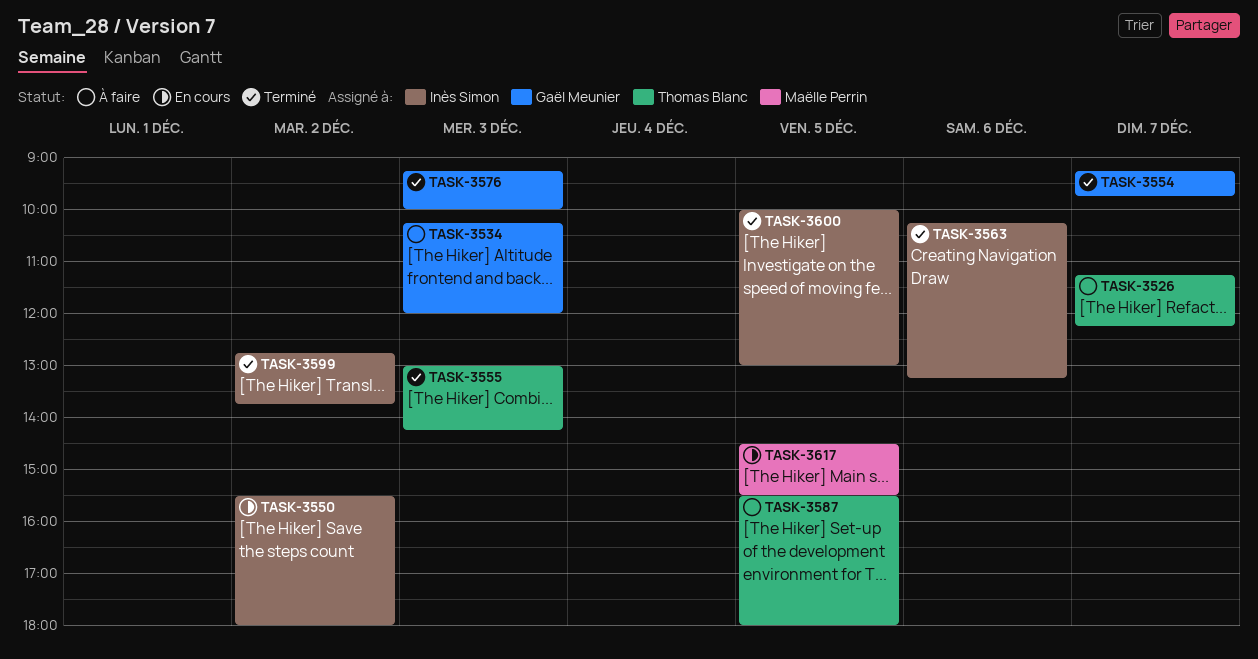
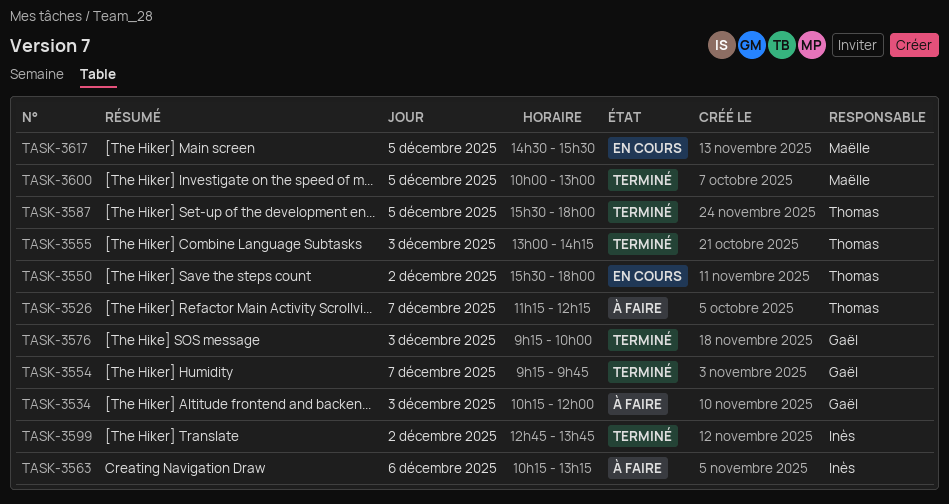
TASK-3550, owner: Inès Simon -> Thomas Blanc
TASK-3563, status: Terminé -> À faire
TASK-3587, status: À faire -> Terminé
TASK-3600, owner: Inès Simon -> Maëlle Perrin

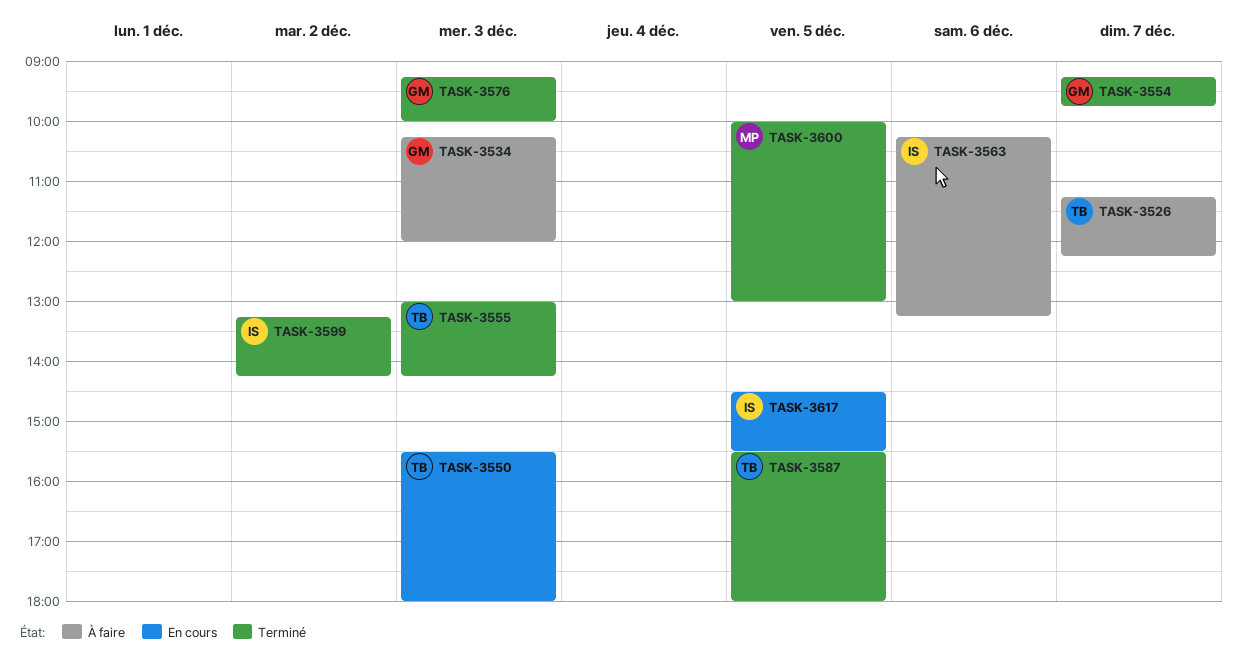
TASK-3550, day: Dec 2 -> Dec 3
TASK-3599, begins: 12:45 -> 13:15
TASK-3599, ends: 13:45 -> 14:15
TASK-3617, owner: Maëlle -> Inès

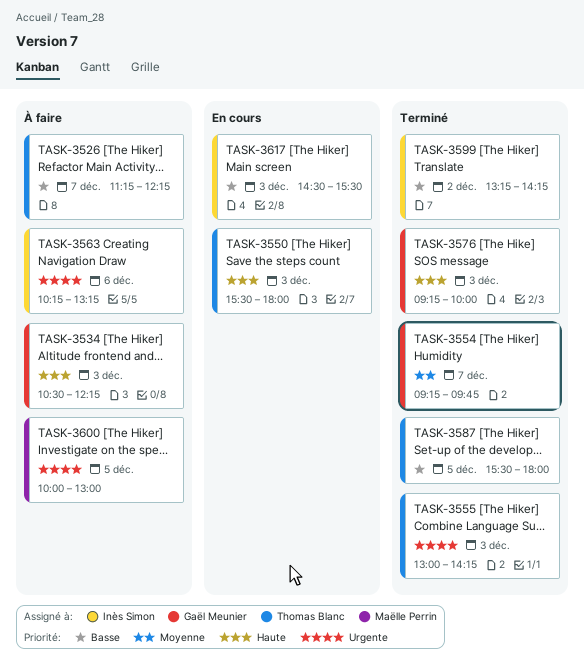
TASK-3534, begins: 10:15 -> 10:30
TASK-3534, ends: 12:00 -> 12:15
TASK-3600, status: Terminé -> À faire
TASK-3617, day: Dec 5 -> Dec 3

